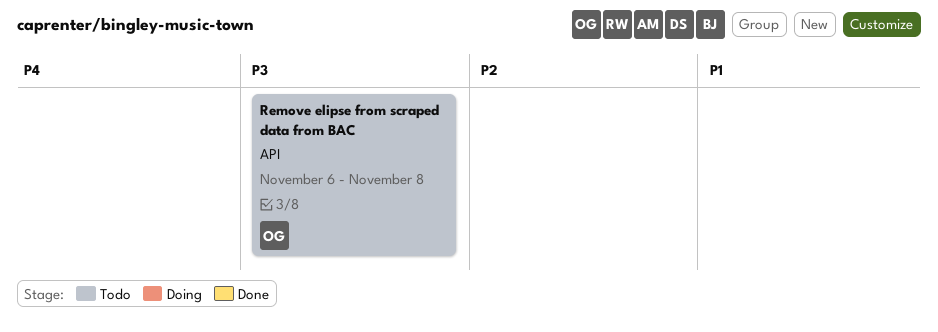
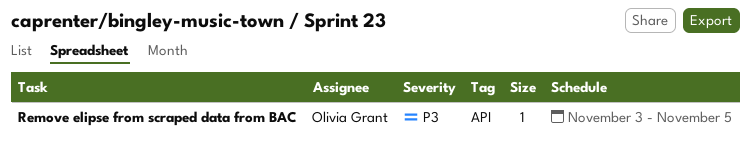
Remove elipse from scraped data from BAC, start: Nov 6 -> Nov 3
Remove elipse from scraped data from BAC, due: Nov 8 -> Nov 5

